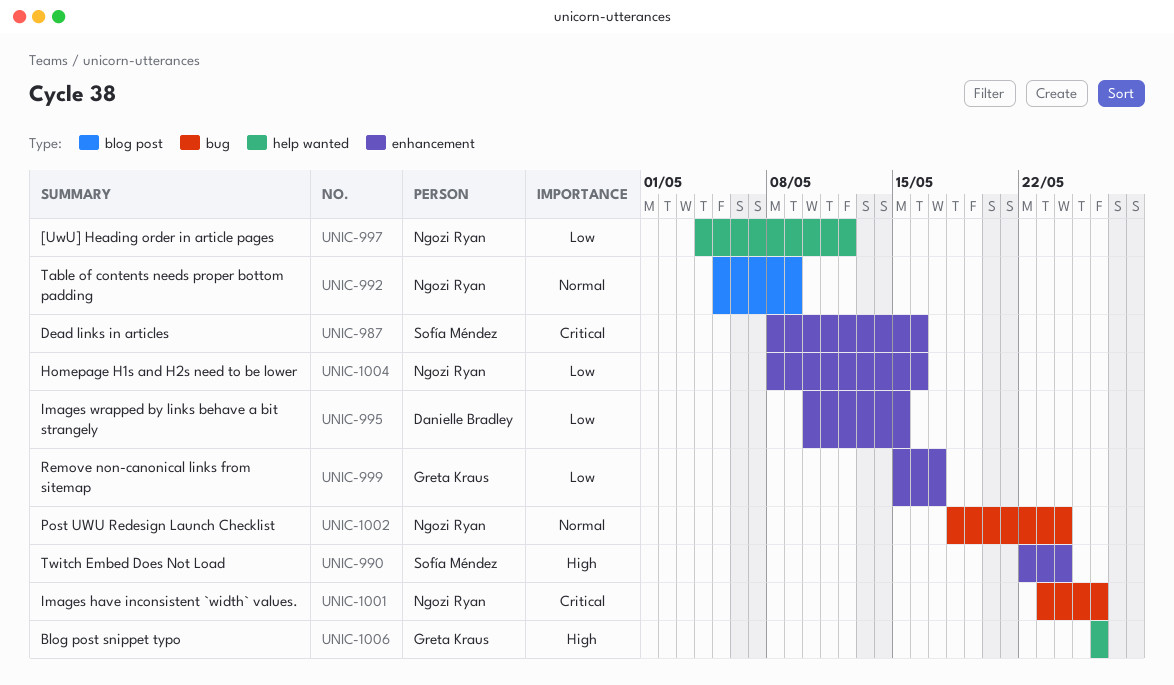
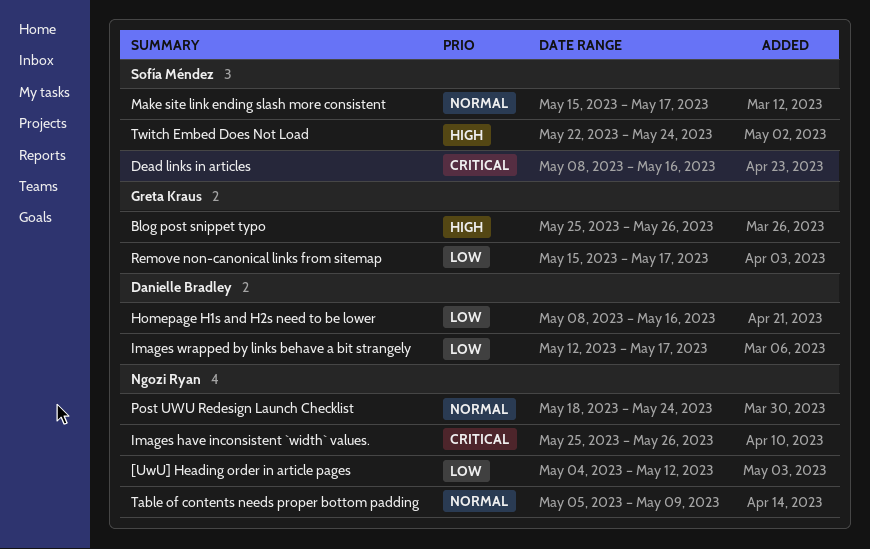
Blog post snippet typo, start: May 26 -> May 25
Homepage H1s and H2s need to be lower, owner: Ngozi Ryan -> Danielle Bradley
Images have inconsistent `width` values., start: May 23 -> May 25
Images wrapped by links behave a bit strangely, start: May 10 -> May 12
Images wrapped by links behave a bit strangely, due: May 15 -> May 17
Make site link ending slash more consistent: none -> present

